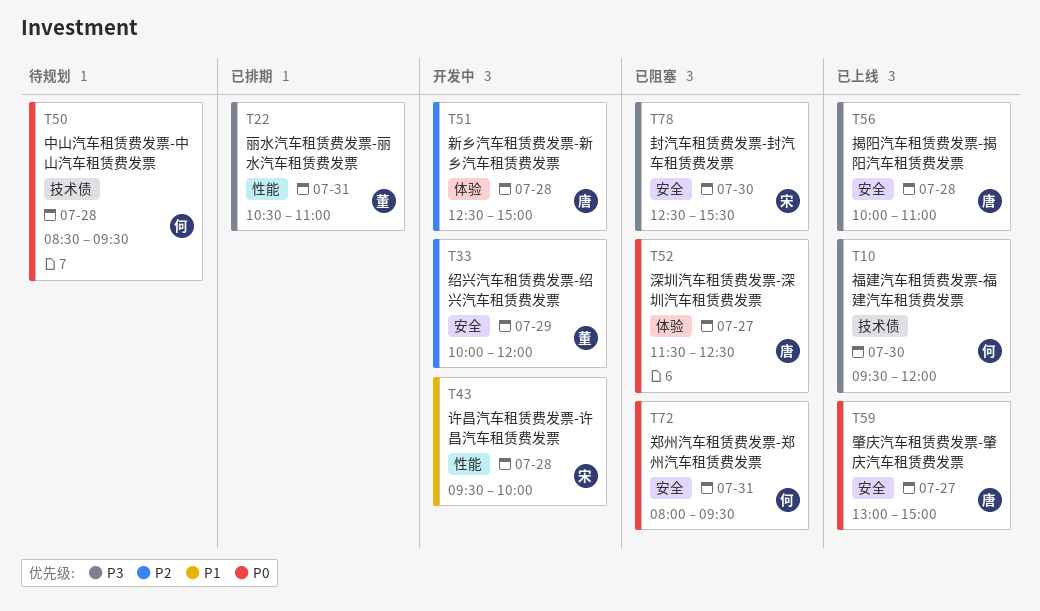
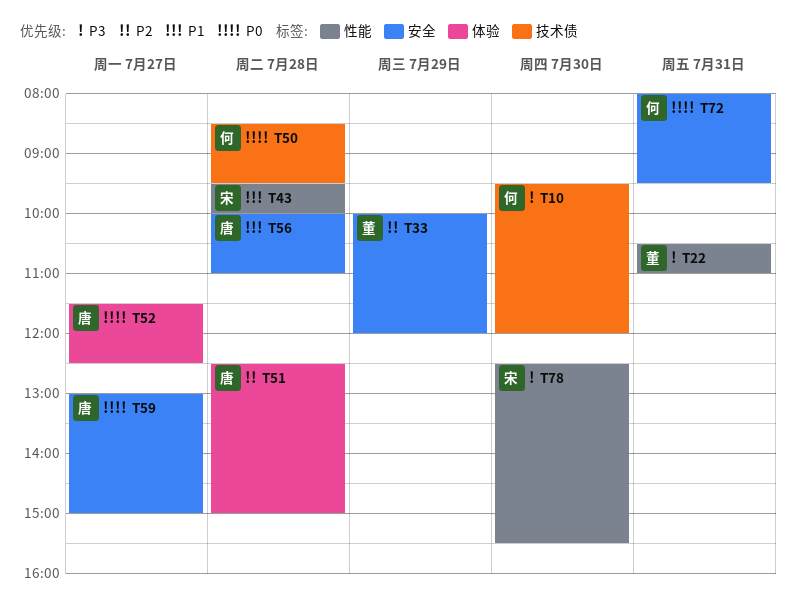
T56, priority: P3 -> P1
T78, label: 安全 -> 性能

